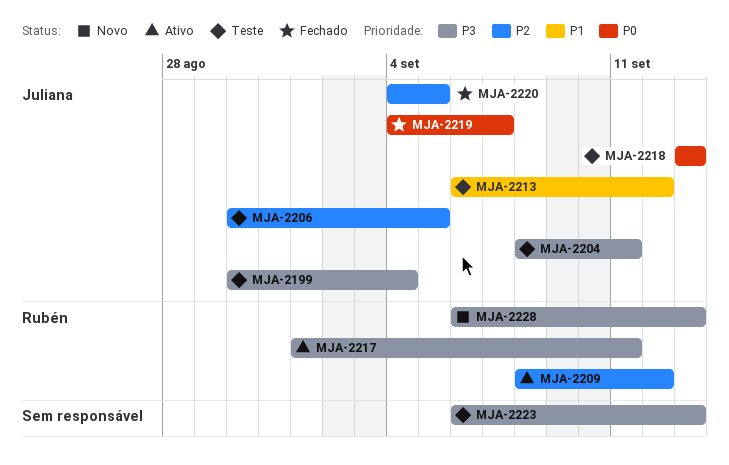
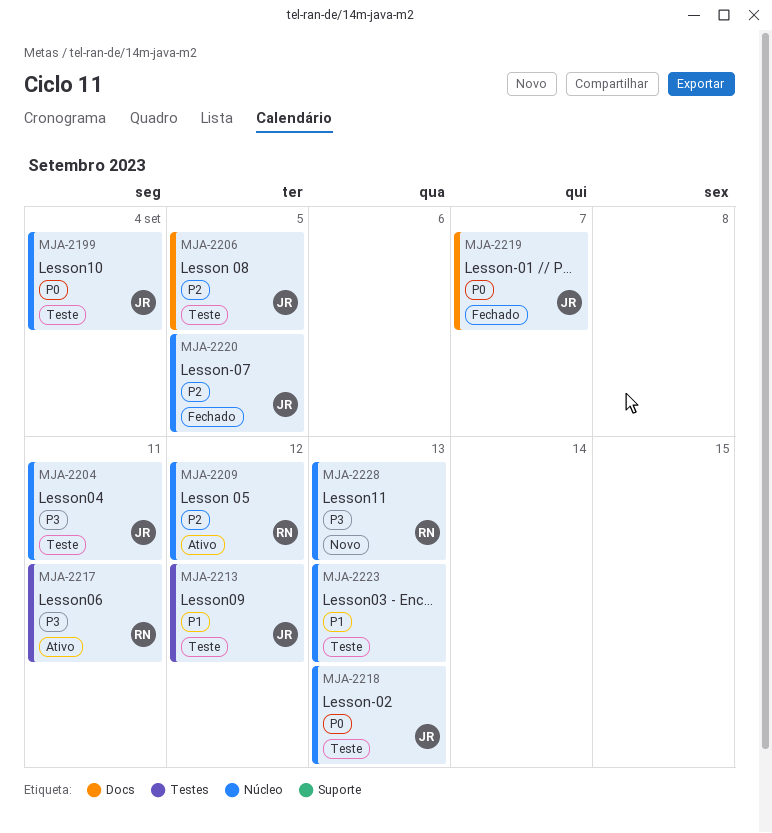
MJA-2199, priority: P3 -> P0
MJA-2223, priority: P3 -> P1

